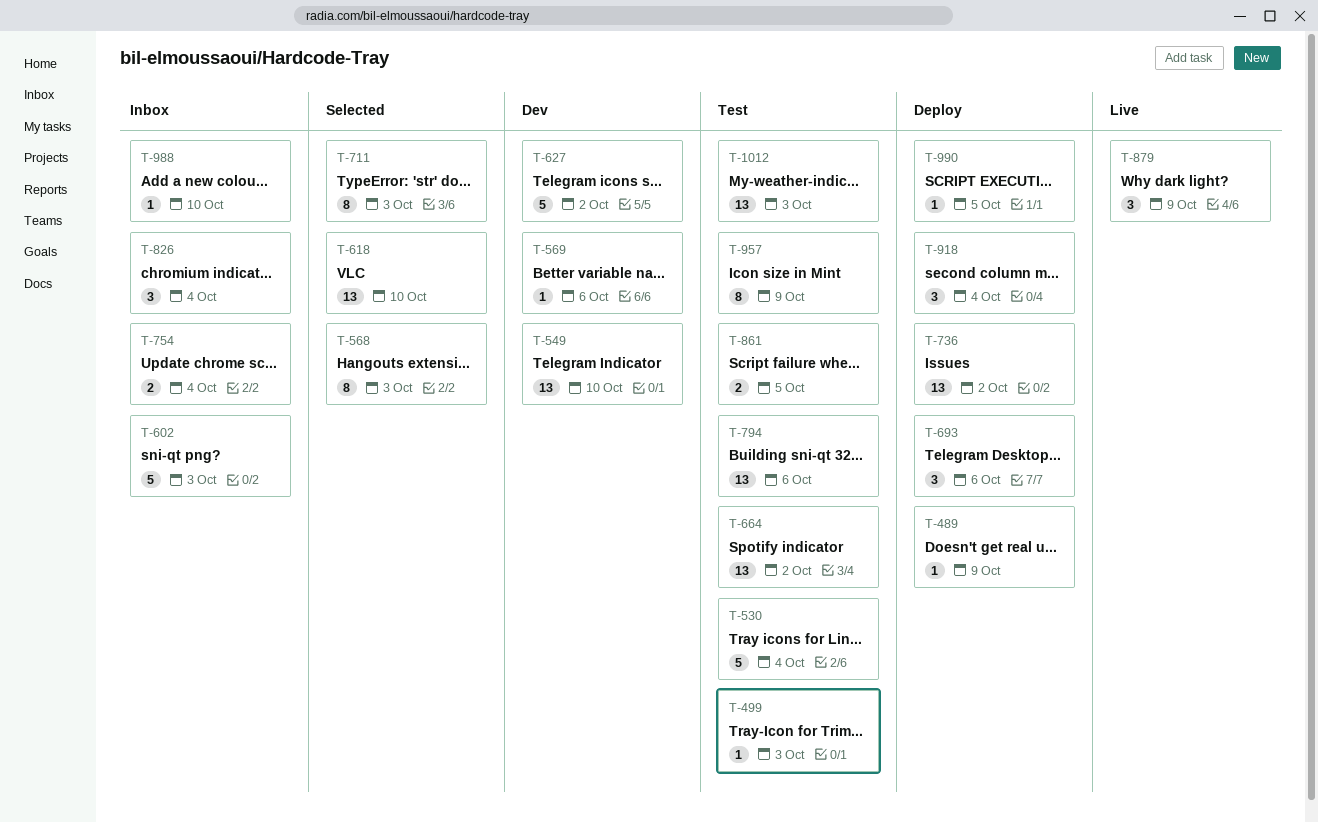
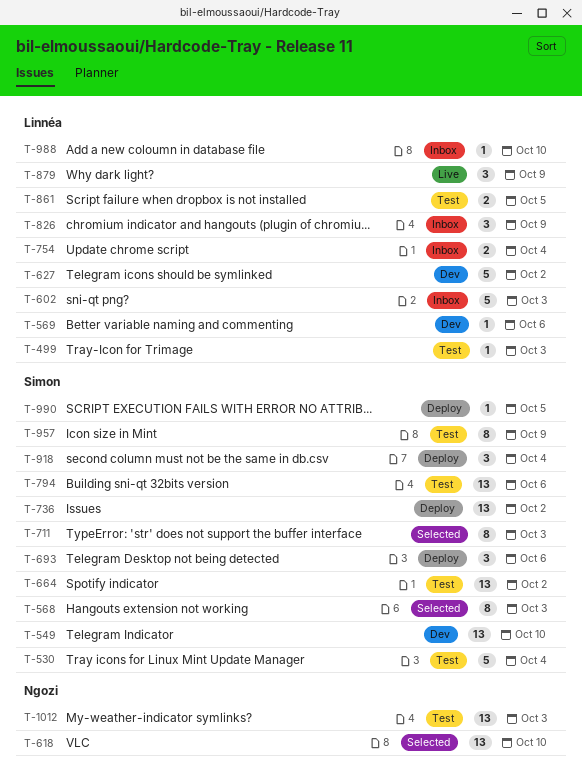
T-489: present -> none
T-826, due: Oct 4 -> Oct 9

